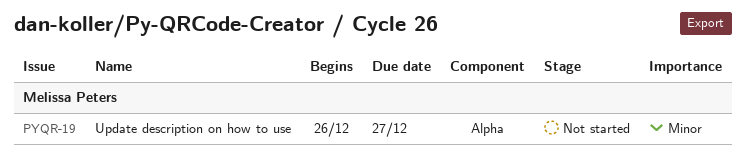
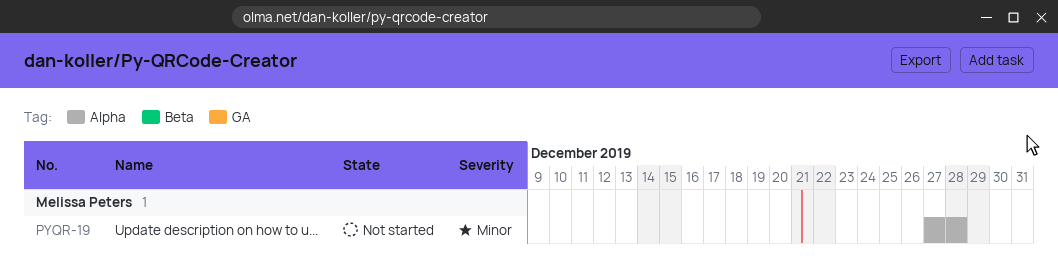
PYQR-19, start: Dec 26 -> Dec 27
PYQR-19, due: Dec 27 -> Dec 28

